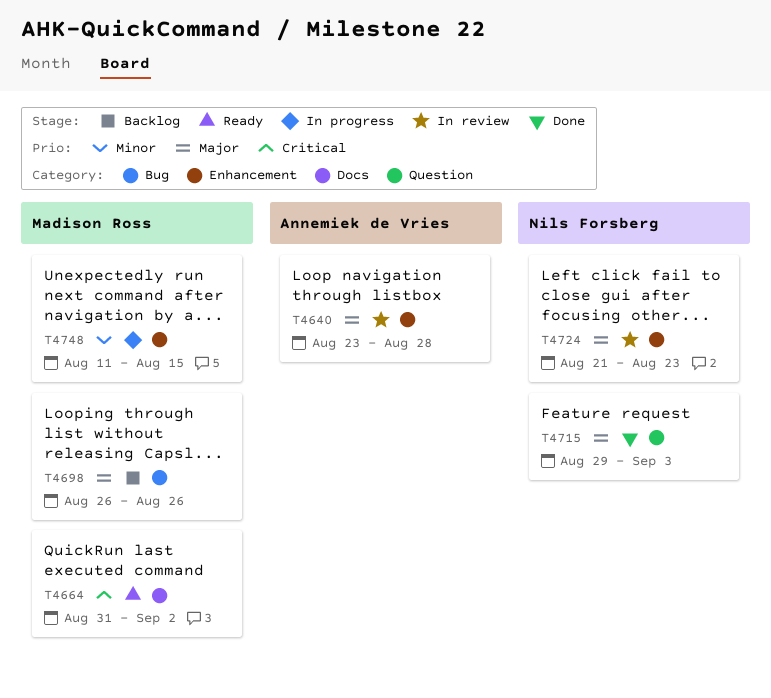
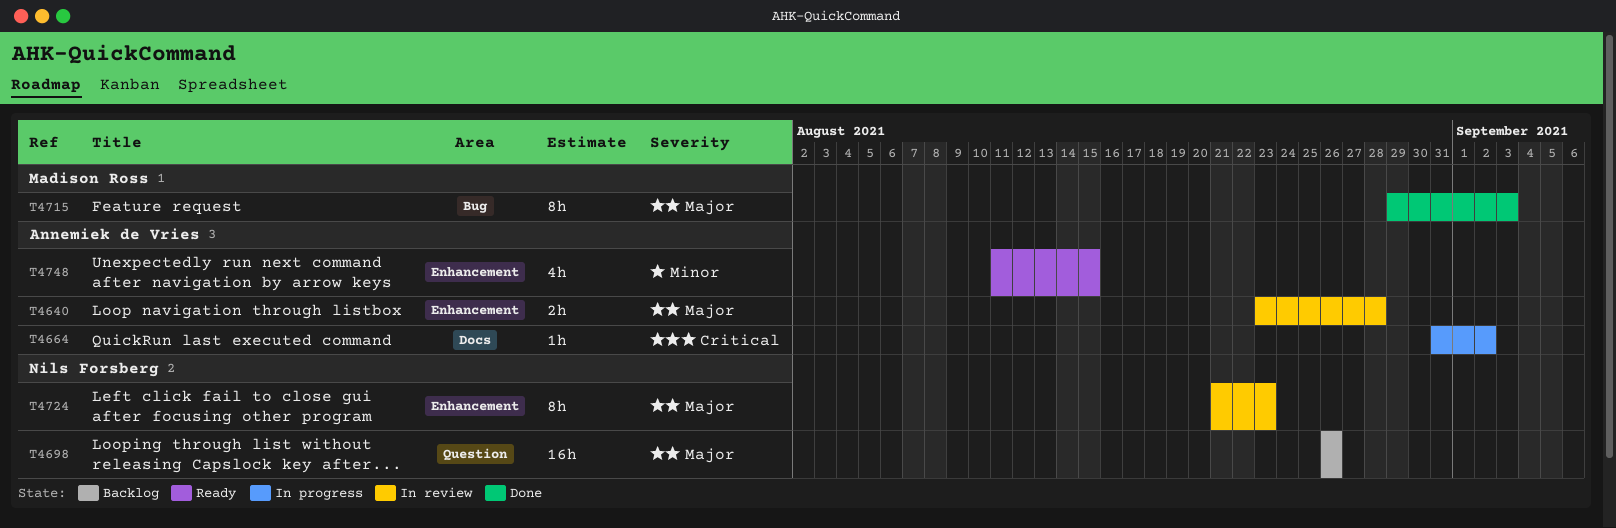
T4664, status: Ready -> In progress
T4664, owner: Madison Ross -> Annemiek de Vries
T4698, owner: Madison Ross -> Nils Forsberg
T4698, label: Bug -> Question
T4715, owner: Nils Forsberg -> Madison Ross
T4715, label: Question -> Bug
T4748, status: In progress -> Ready
T4748, owner: Madison Ross -> Annemiek de Vries

